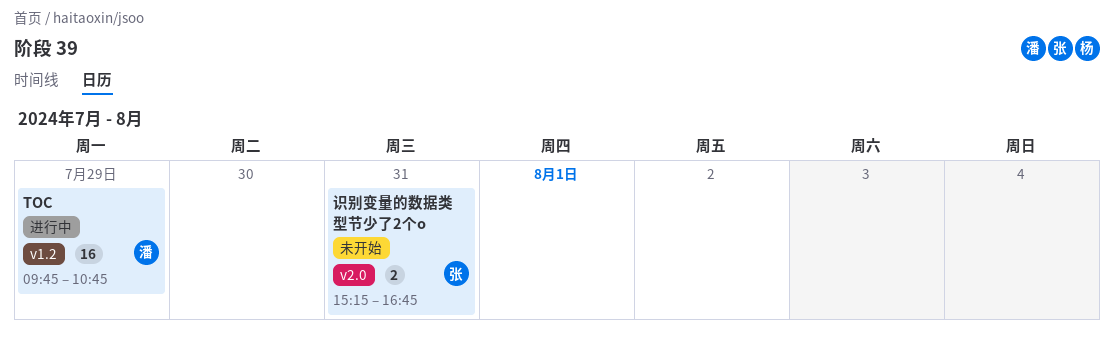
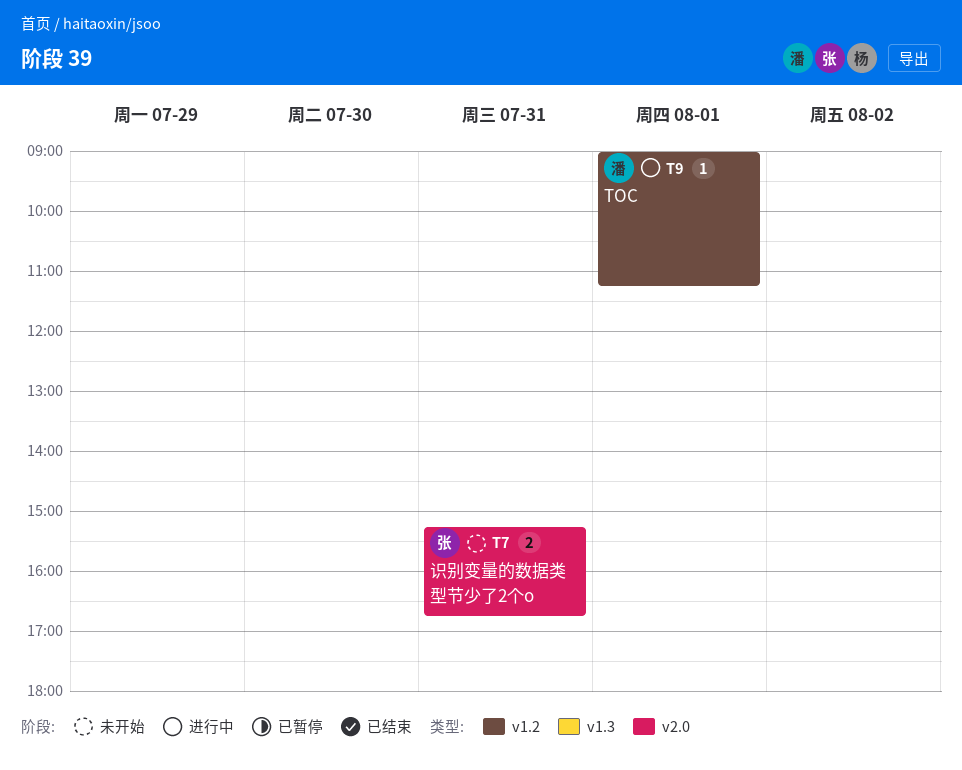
TOC, estimate: 16 -> 1
TOC, day: Jul 29 -> Aug 1
TOC, begins: 09:45 -> 09:00
TOC, ends: 10:45 -> 11:15

